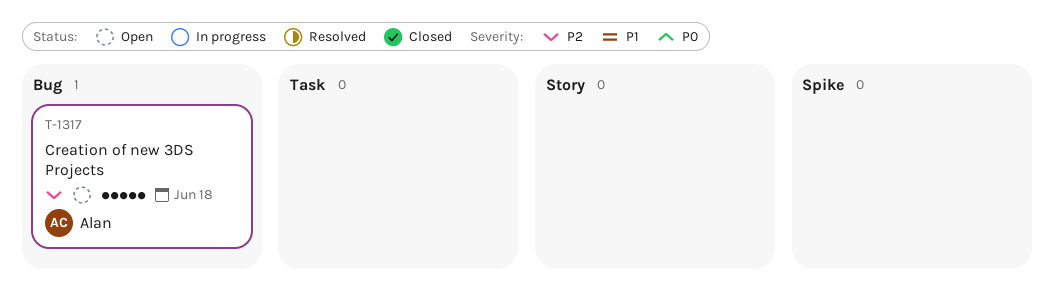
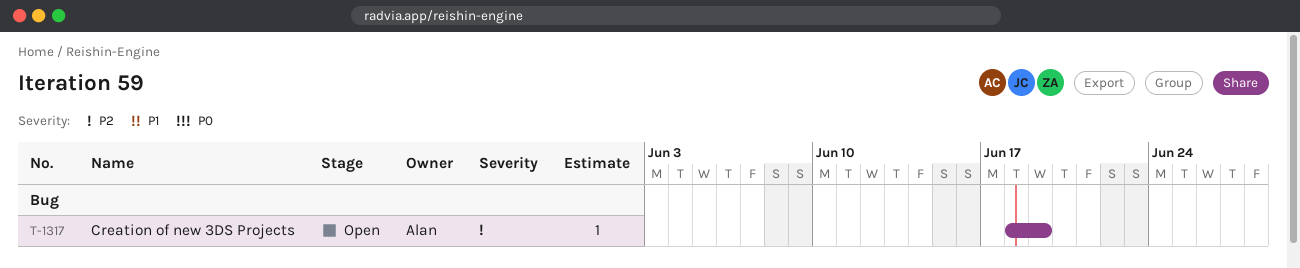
T-1317, estimate: 5 -> 1
T-1317, due: Jun 18 -> Jun 19

